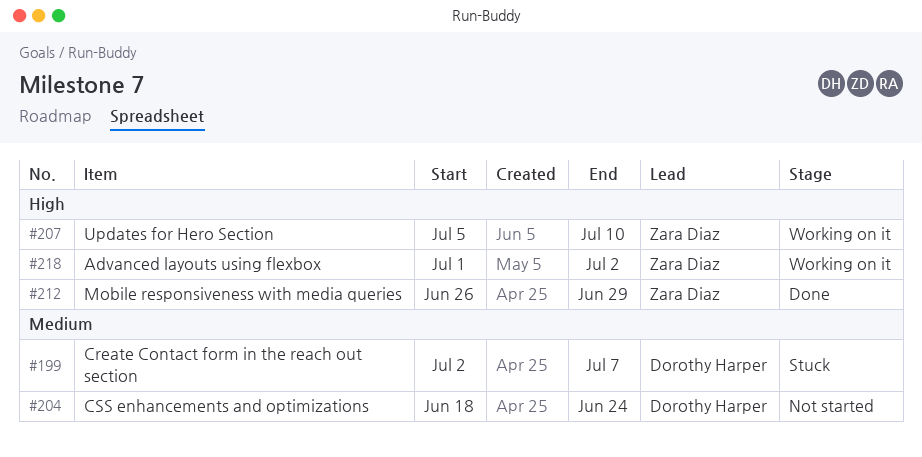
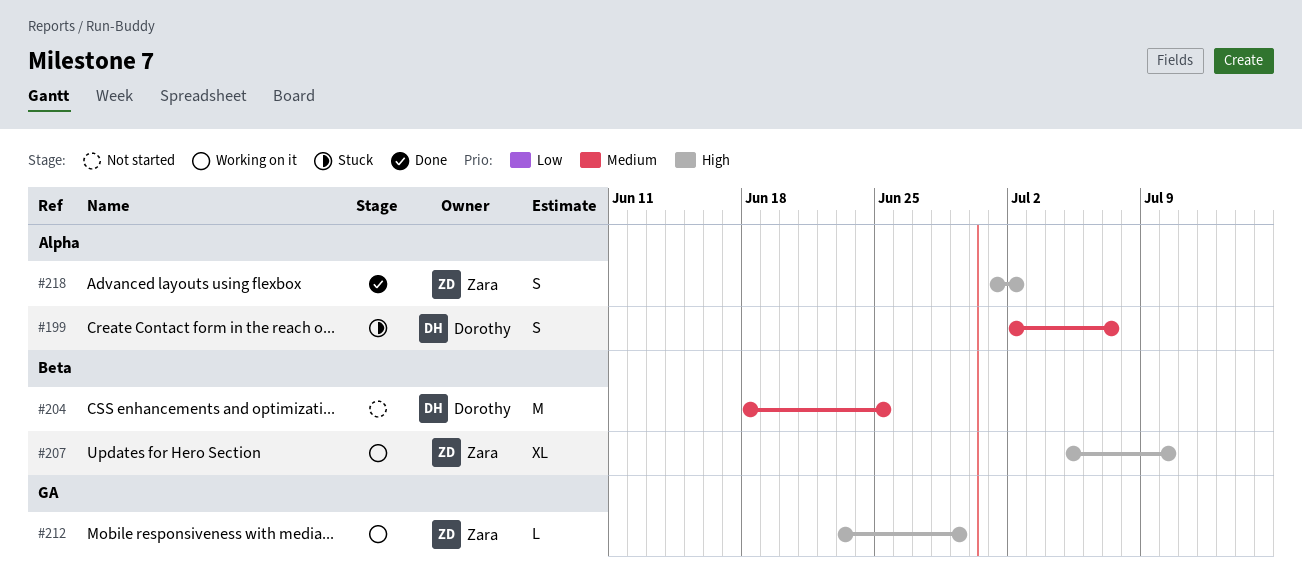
#204, due: Jun 24 -> Jun 25
#212, status: Done -> Working on it
#212, start: Jun 26 -> Jun 23
#218, status: Working on it -> Done

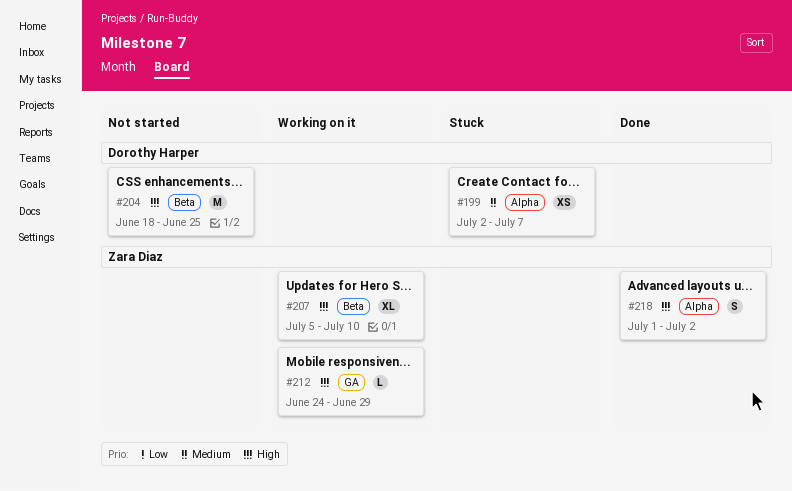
#199, estimate: S -> XS
#204, priority: Medium -> High
#212, start: Jun 23 -> Jun 24

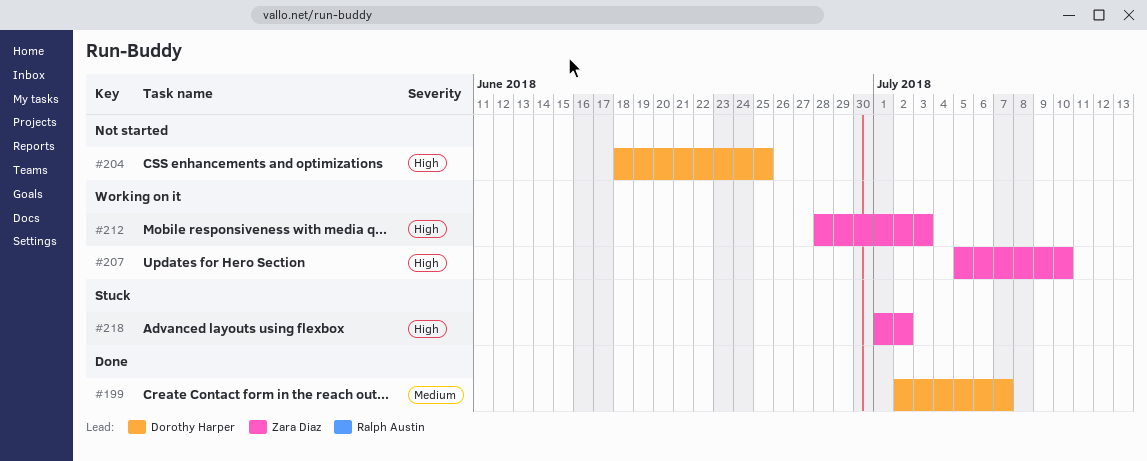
#199, status: Stuck -> Done
#212, start: Jun 24 -> Jun 28
#212, due: Jun 29 -> Jul 3
#218, status: Done -> Stuck

